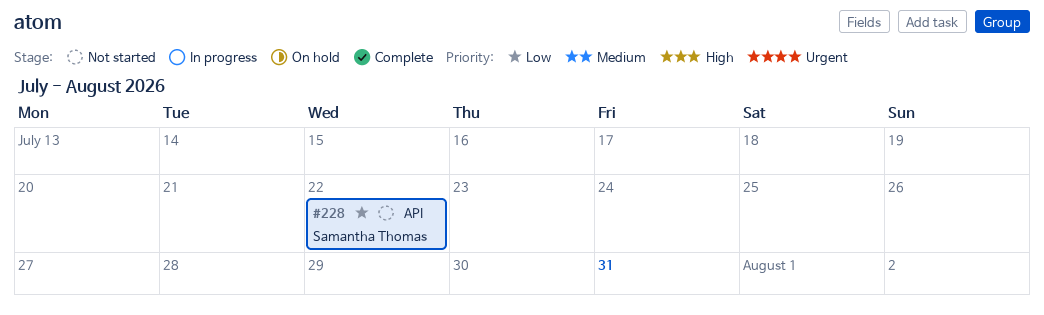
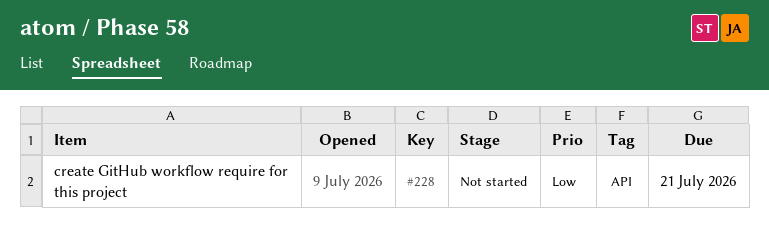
#228, due: Jul 22 -> Jul 21

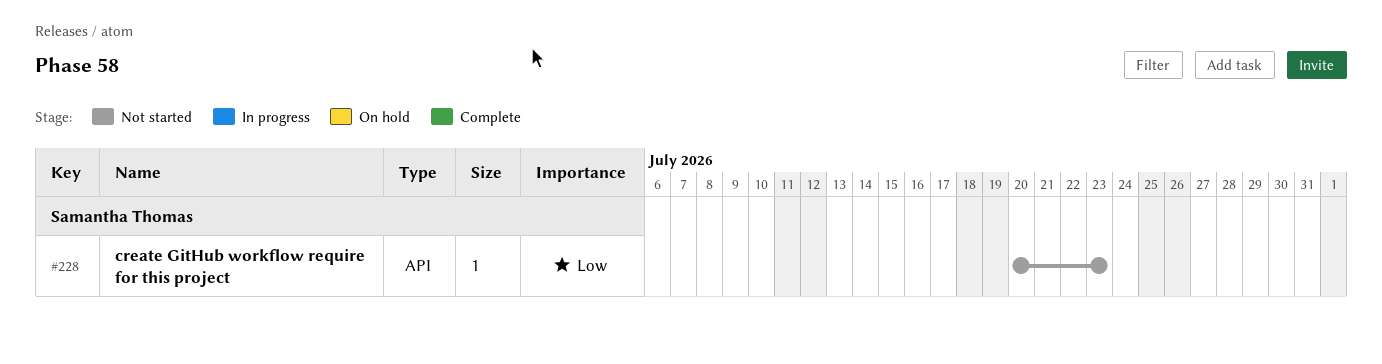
#228, due: Jul 21 -> Jul 23

